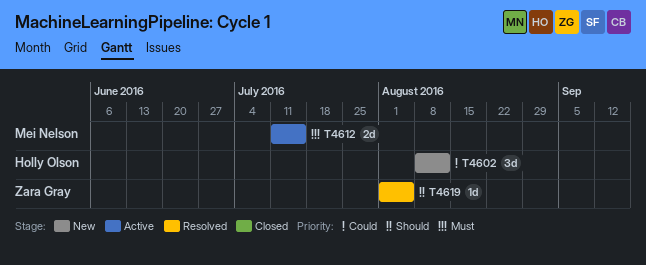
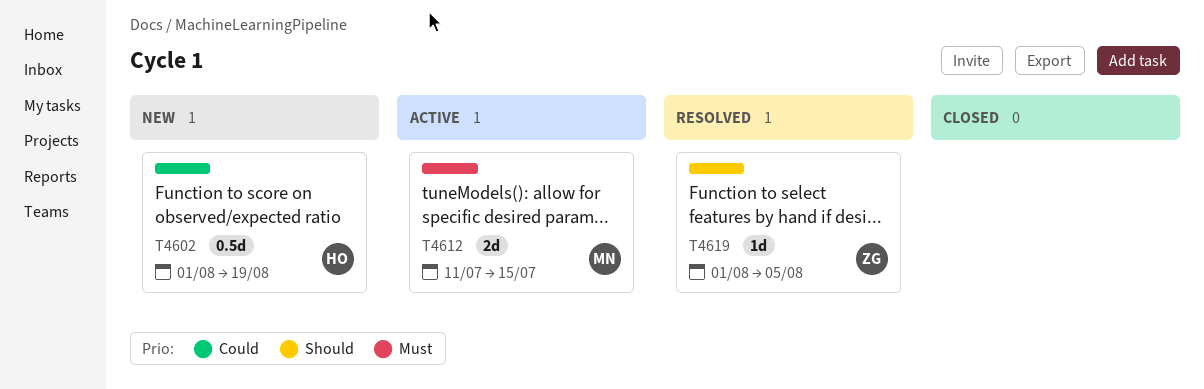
T4602, estimate: 3d -> 0.5d
T4602, start: Aug 8 -> Aug 1
T4602, due: Aug 12 -> Aug 19

